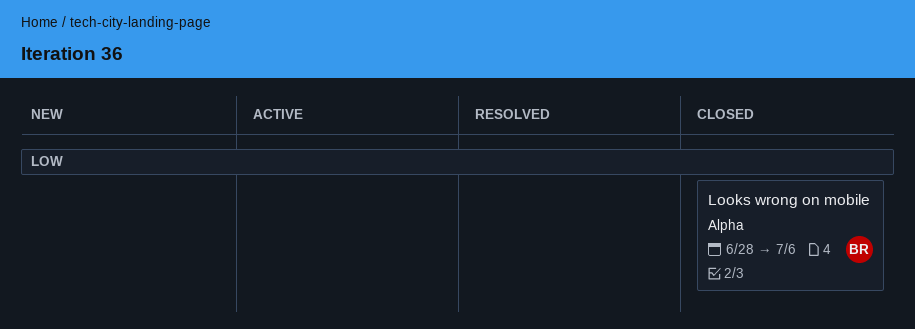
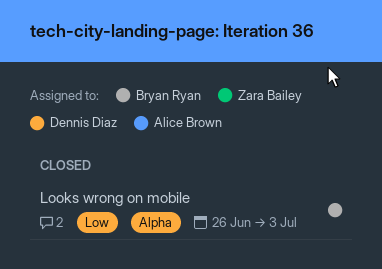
Looks wrong on mobile, start: Jun 28 -> Jun 26
Looks wrong on mobile, due: Jul 6 -> Jul 3

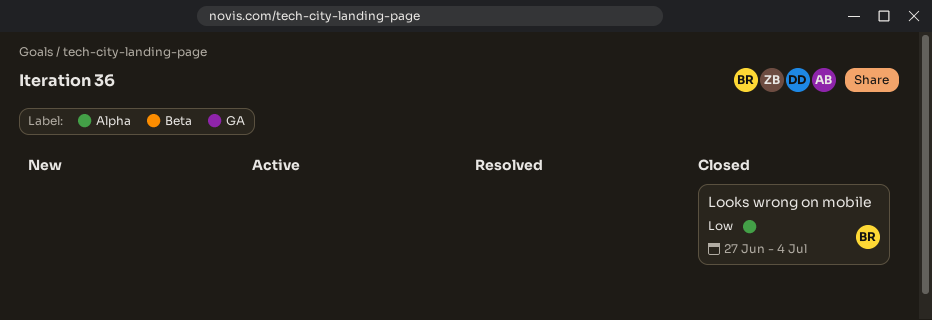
Looks wrong on mobile, start: Jun 26 -> Jun 27
Looks wrong on mobile, due: Jul 3 -> Jul 4

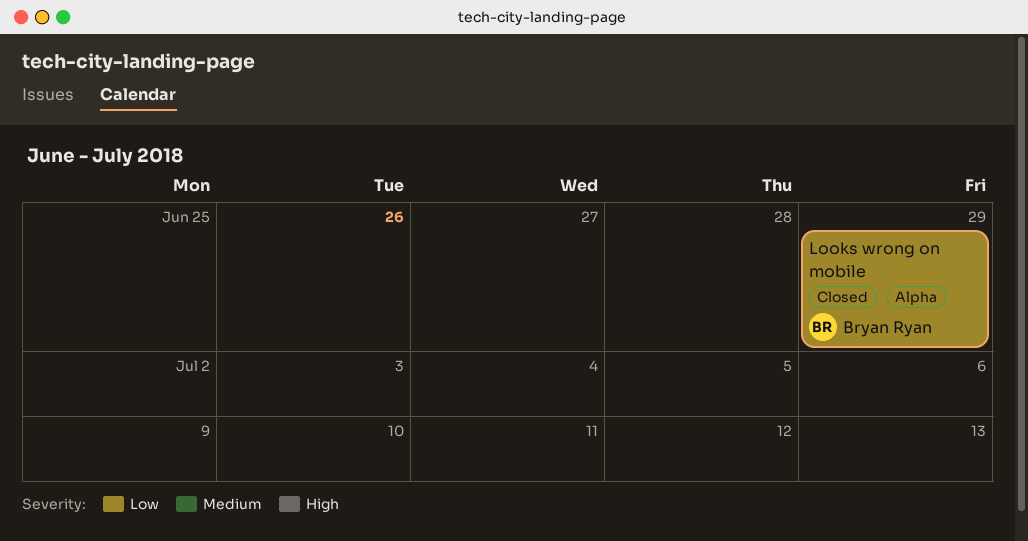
Looks wrong on mobile, due: Jul 4 -> Jun 29

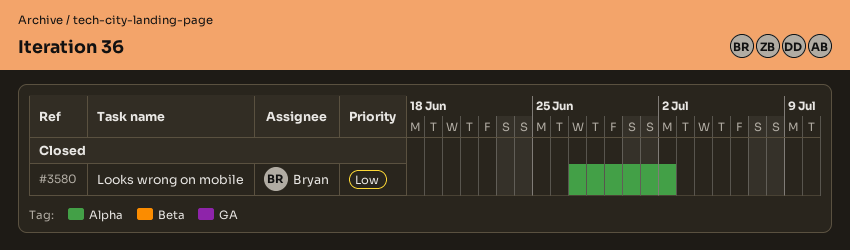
Looks wrong on mobile, due: Jun 29 -> Jul 2

